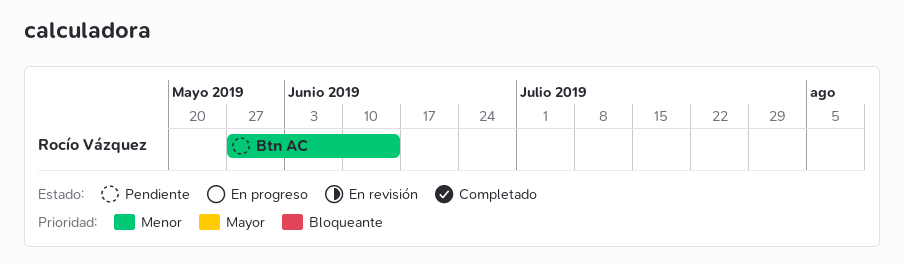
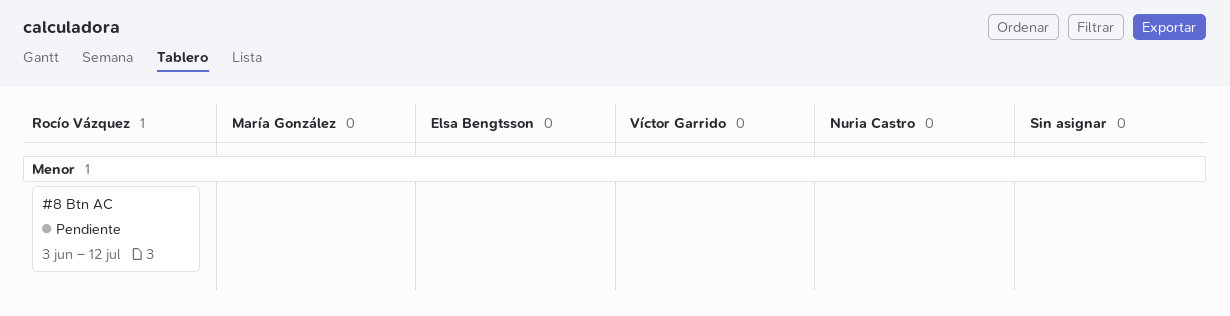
Btn AC, start: May 27 -> Jun 3
Btn AC, due: Jun 14 -> Jul 12

